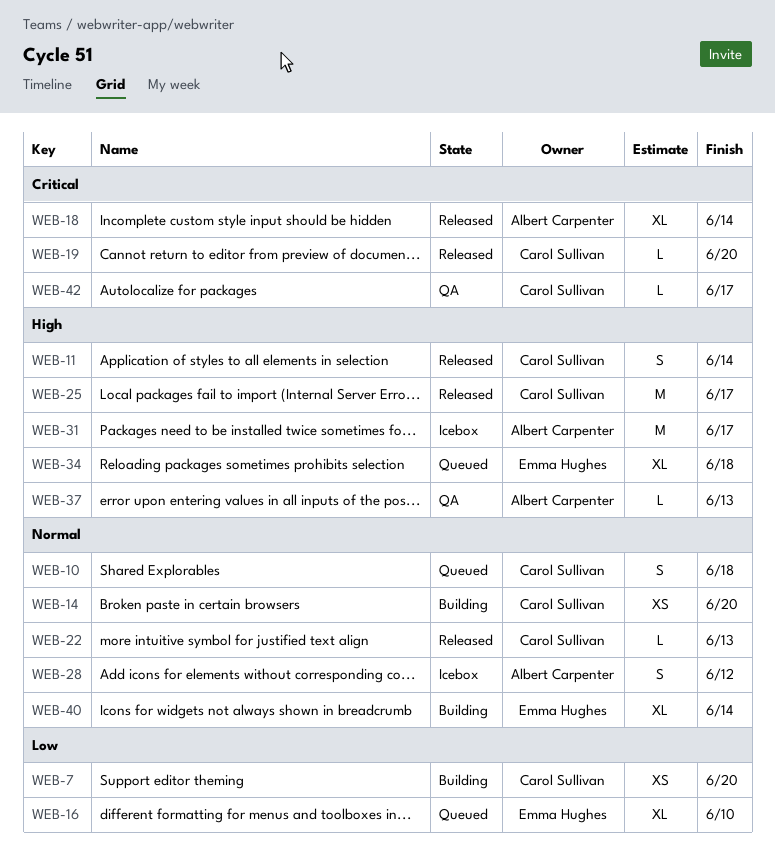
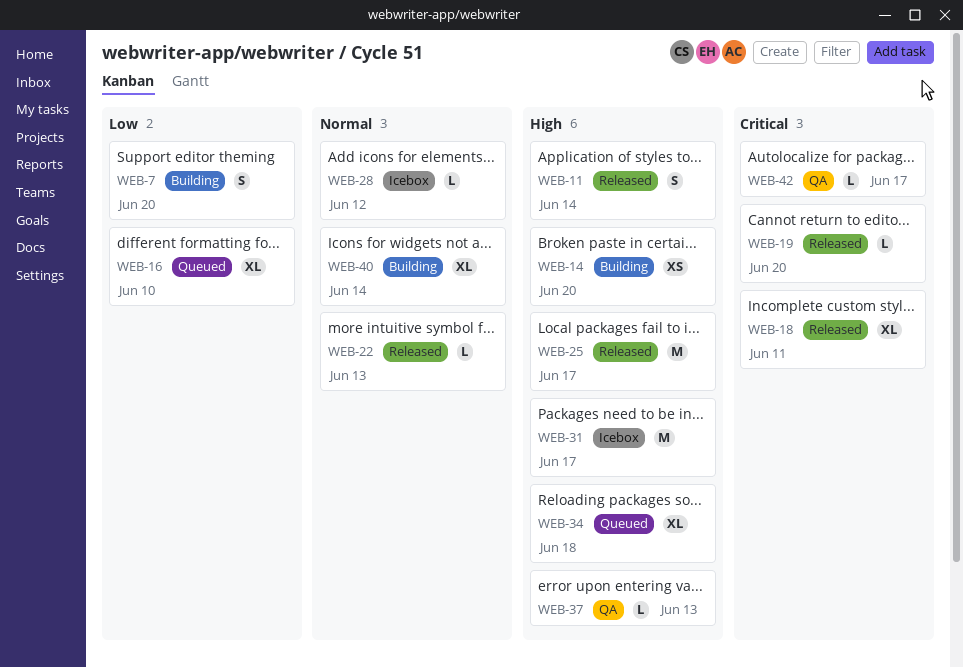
WEB-7, estimate: XS -> S
WEB-10: present -> none
WEB-14, priority: Normal -> High
WEB-18, due: Jun 14 -> Jun 11
WEB-28, estimate: S -> L

